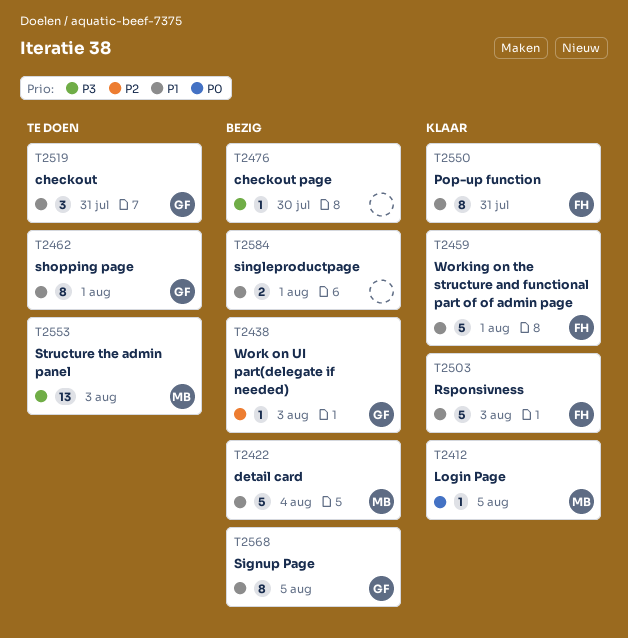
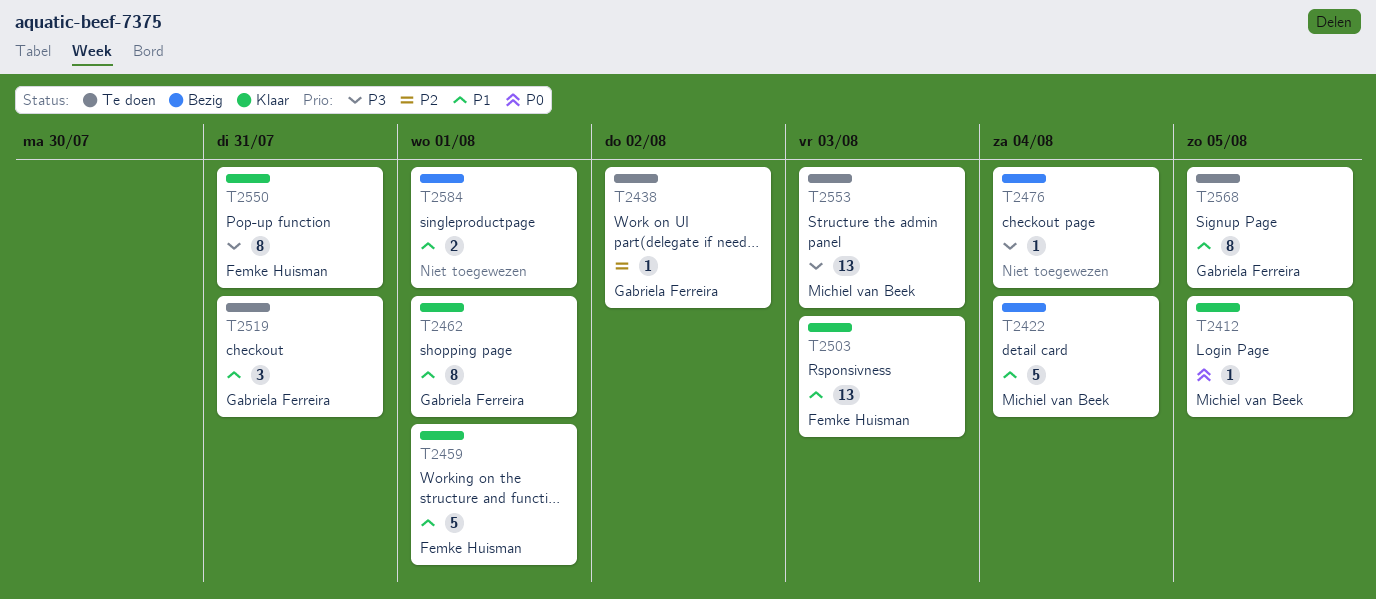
T2438, status: Bezig -> Te doen
T2438, due: Aug 3 -> Aug 2
T2462, status: Te doen -> Klaar
T2476, due: Jul 30 -> Aug 4
T2503, estimate: 5 -> 13
T2550, priority: P1 -> P3
T2568, status: Bezig -> Te doen

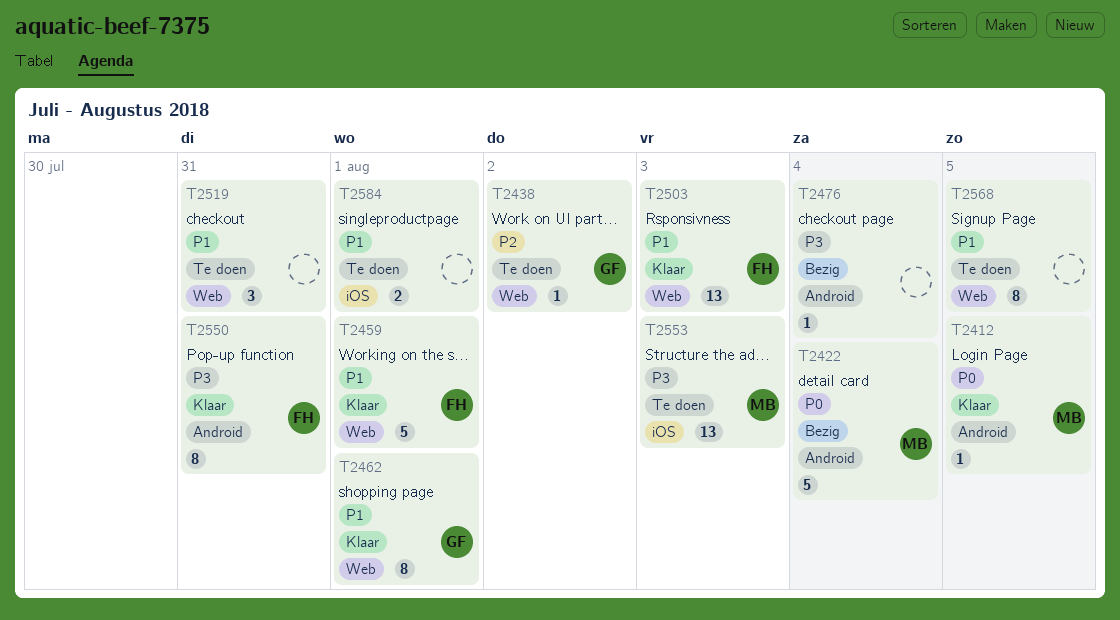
T2422, priority: P1 -> P0
T2519, owner: Gabriela Ferreira -> none
T2568, owner: Gabriela Ferreira -> none
T2584, status: Bezig -> Te doen

